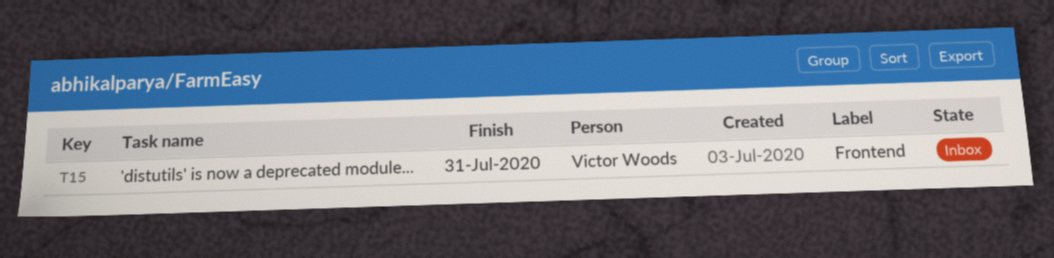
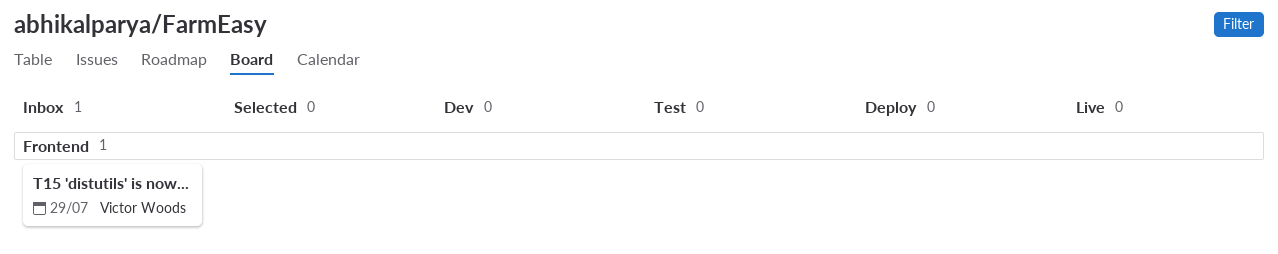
T15, due: Jul 31 -> Jul 29

